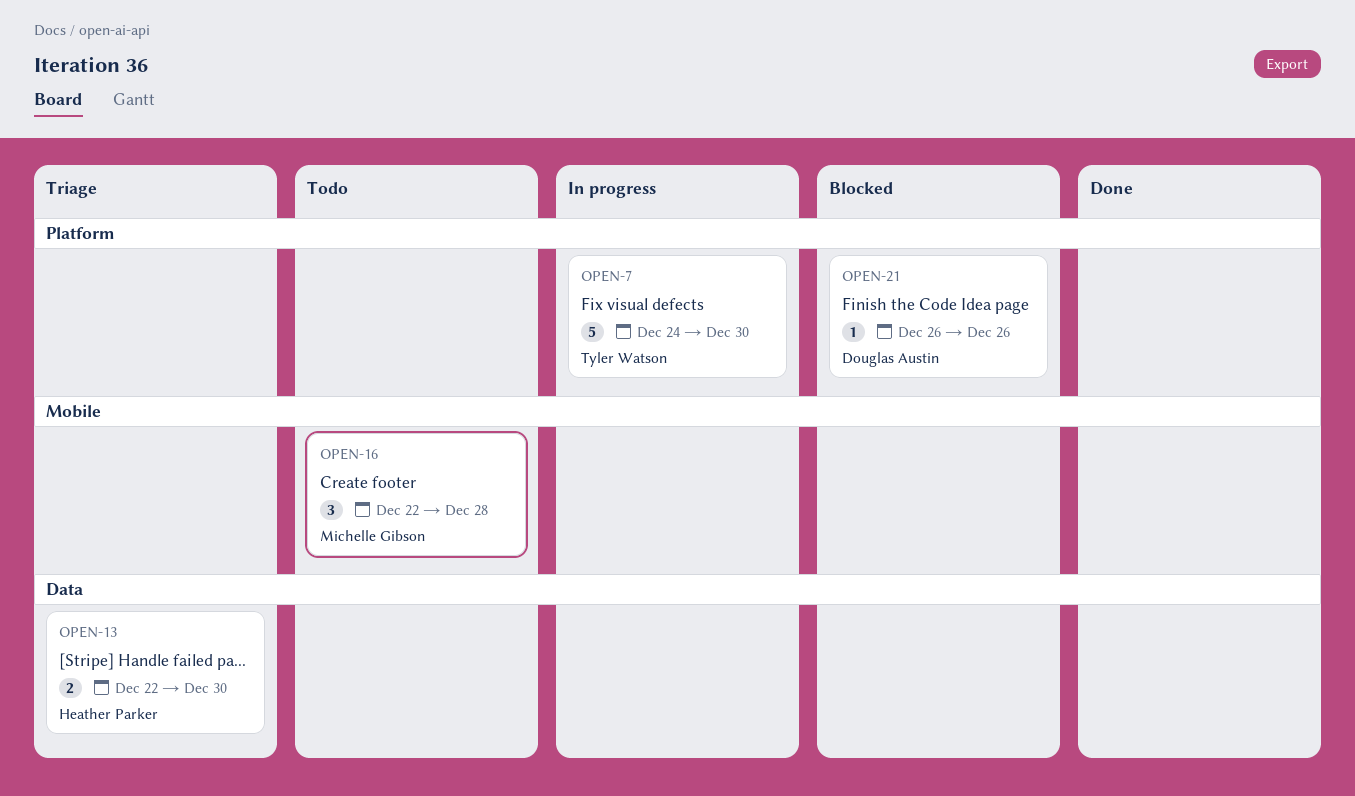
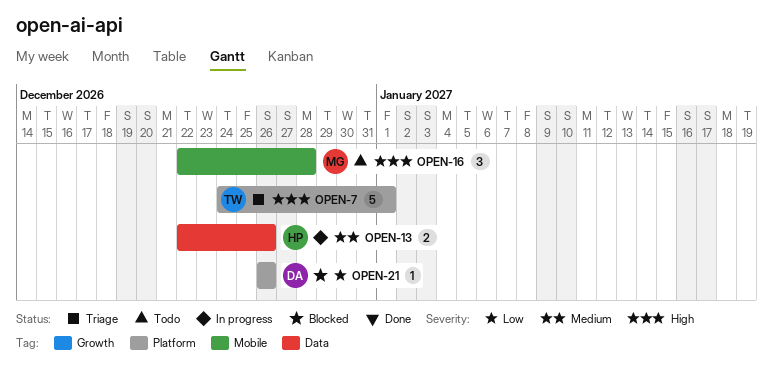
OPEN-7, status: In progress -> Triage
OPEN-7, due: Dec 30 -> Jan 1
OPEN-13, status: Triage -> In progress
OPEN-13, due: Dec 30 -> Dec 26

